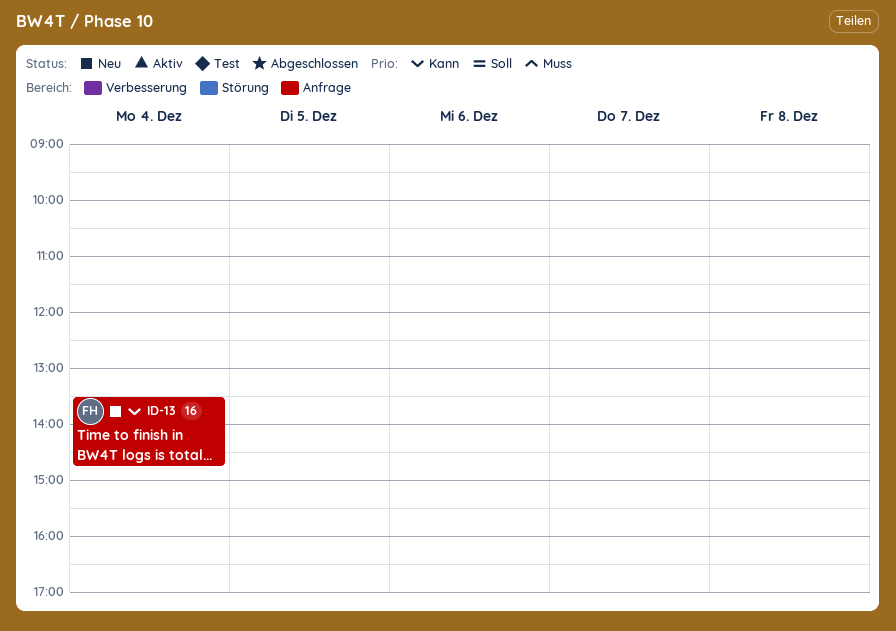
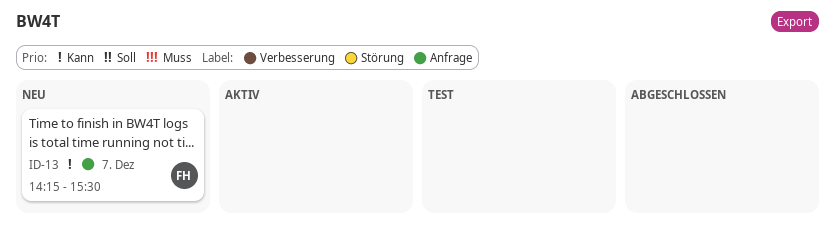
ID-13, day: Dec 4 -> Dec 7
ID-13, begins: 13:30 -> 14:15
ID-13, ends: 14:45 -> 15:30

